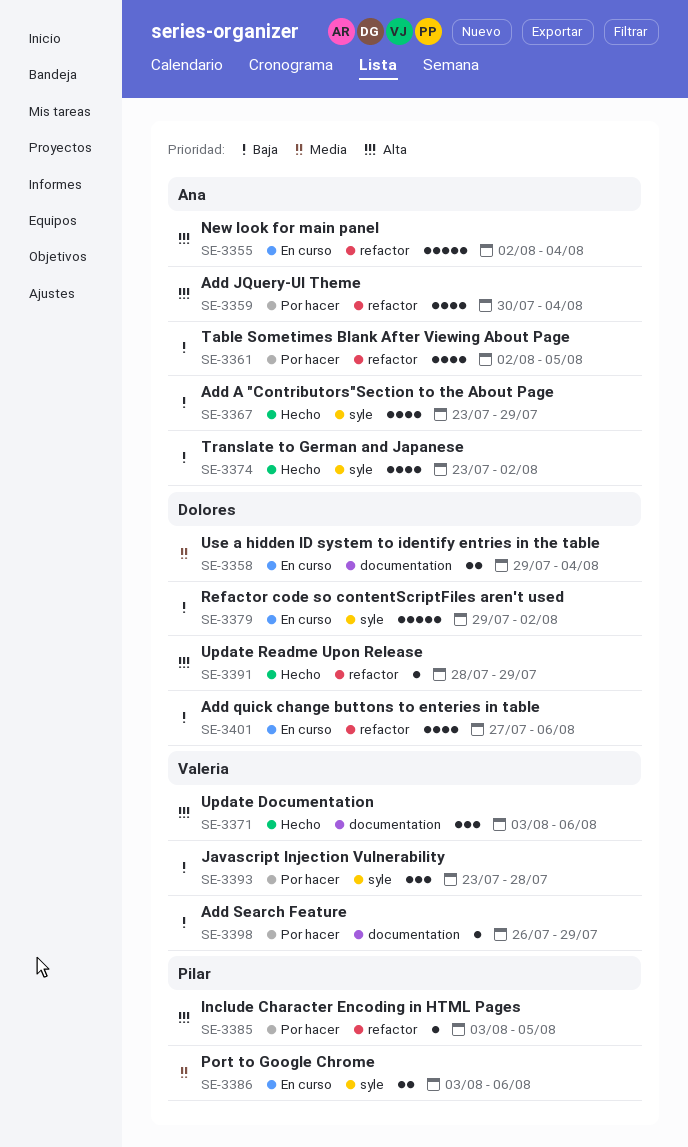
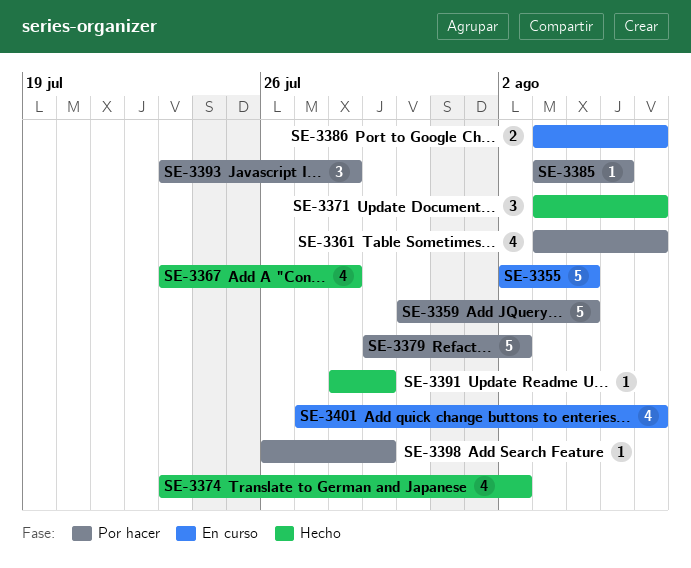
SE-3358: present -> none
SE-3359, estimate: 4 -> 5
SE-3361, start: Aug 2 -> Aug 3
SE-3361, due: Aug 5 -> Aug 6
SE-3367, due: Jul 29 -> Jul 28
SE-3379, status: En curso -> Por hacer

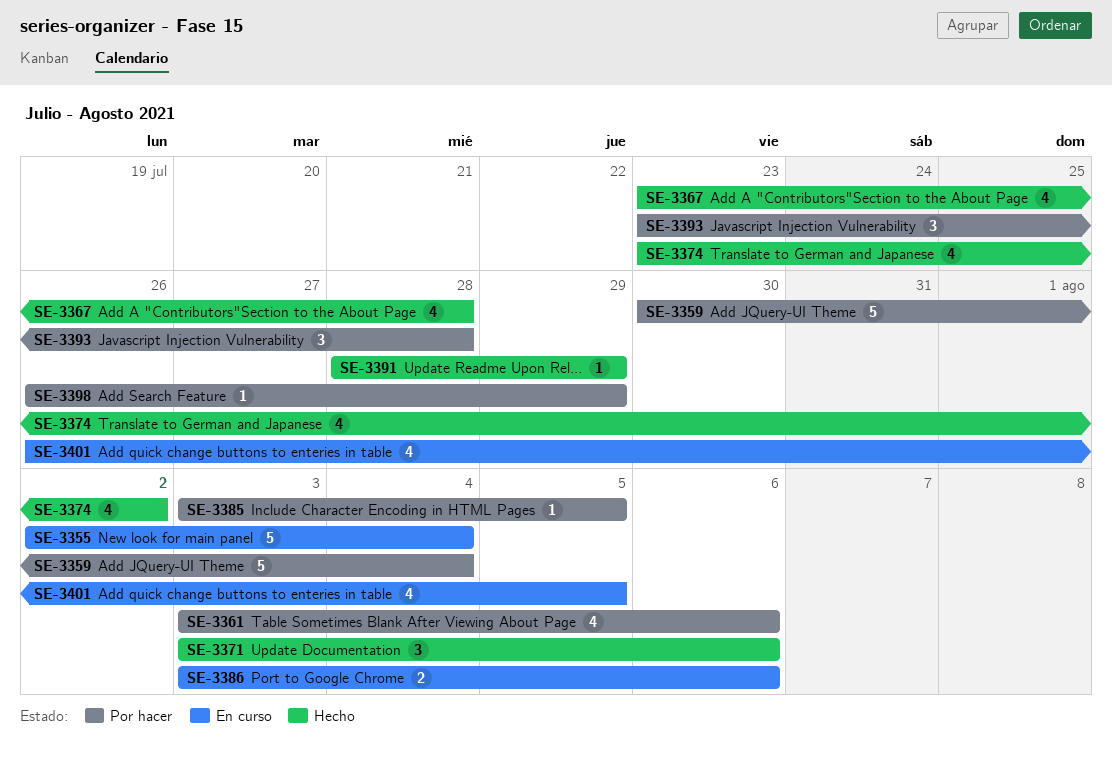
SE-3379: present -> none
SE-3401, start: Jul 27 -> Jul 26
SE-3401, due: Aug 6 -> Aug 5

